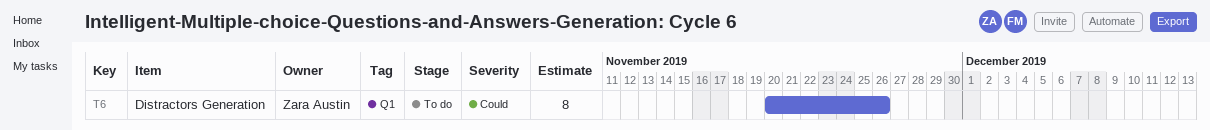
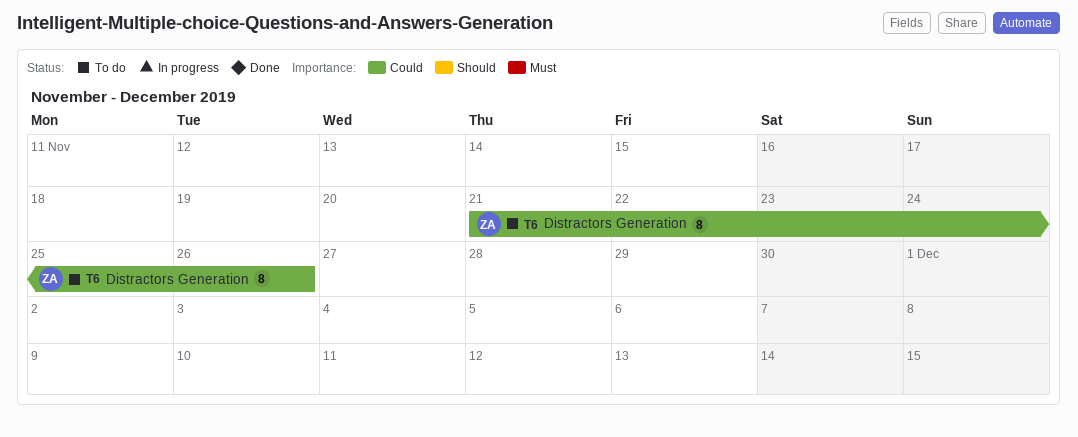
T6, start: Nov 20 -> Nov 21

